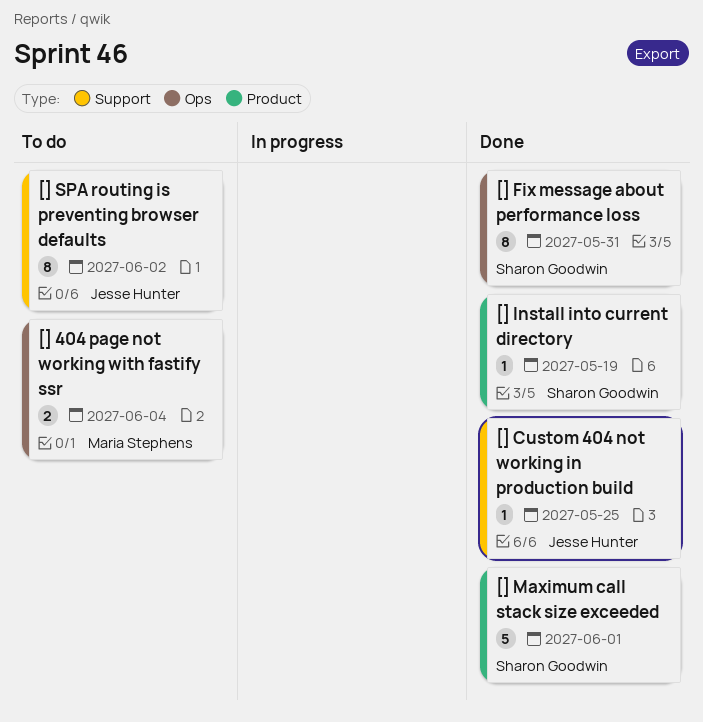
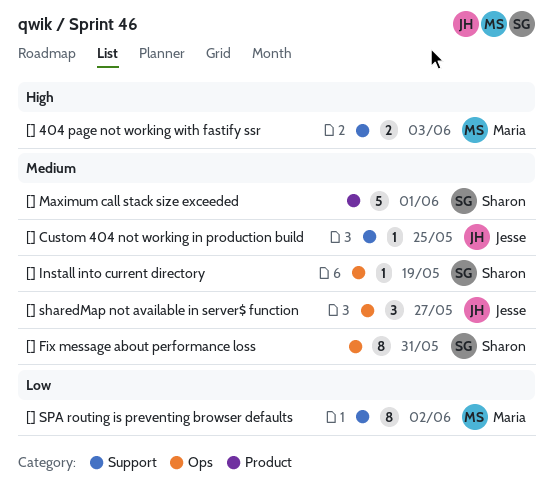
[] 404 page not working with fastify ssr, label: Ops -> Support
[] 404 page not working with fastify ssr, due: Jun 4 -> Jun 3
[] Install into current directory, label: Product -> Ops
[] sharedMap not available in server$ function: none -> present
[] SPA routing is preventing browser defaults, owner: Jesse Hunter -> Maria Stephens

